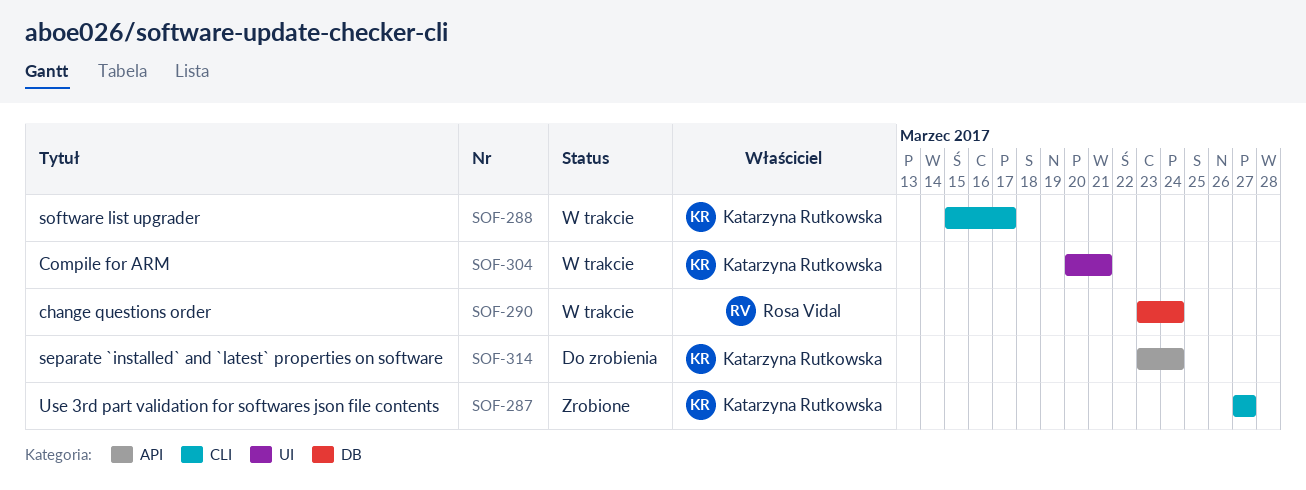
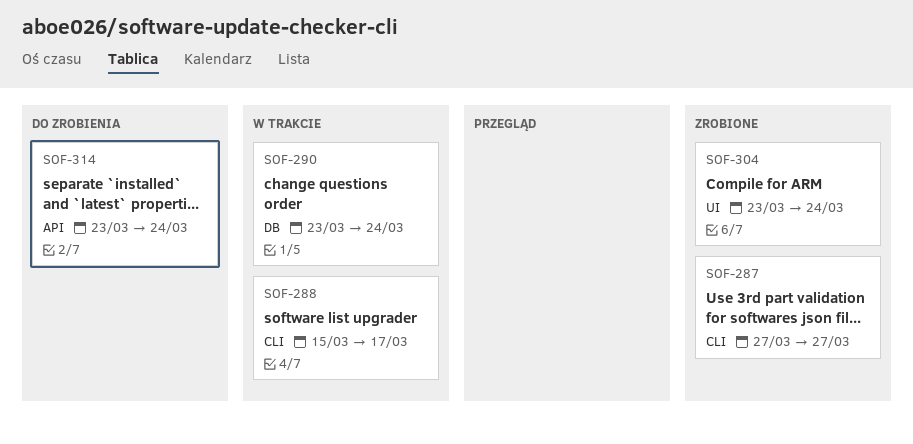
SOF-304, status: W trakcie -> Zrobione
SOF-304, start: Mar 20 -> Mar 23
SOF-304, due: Mar 21 -> Mar 24

